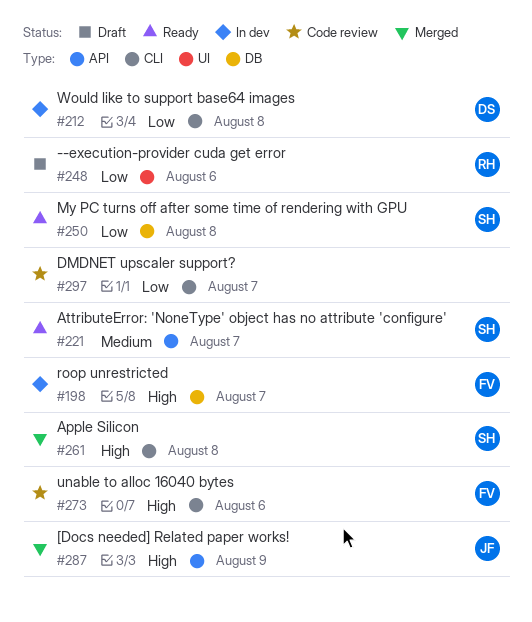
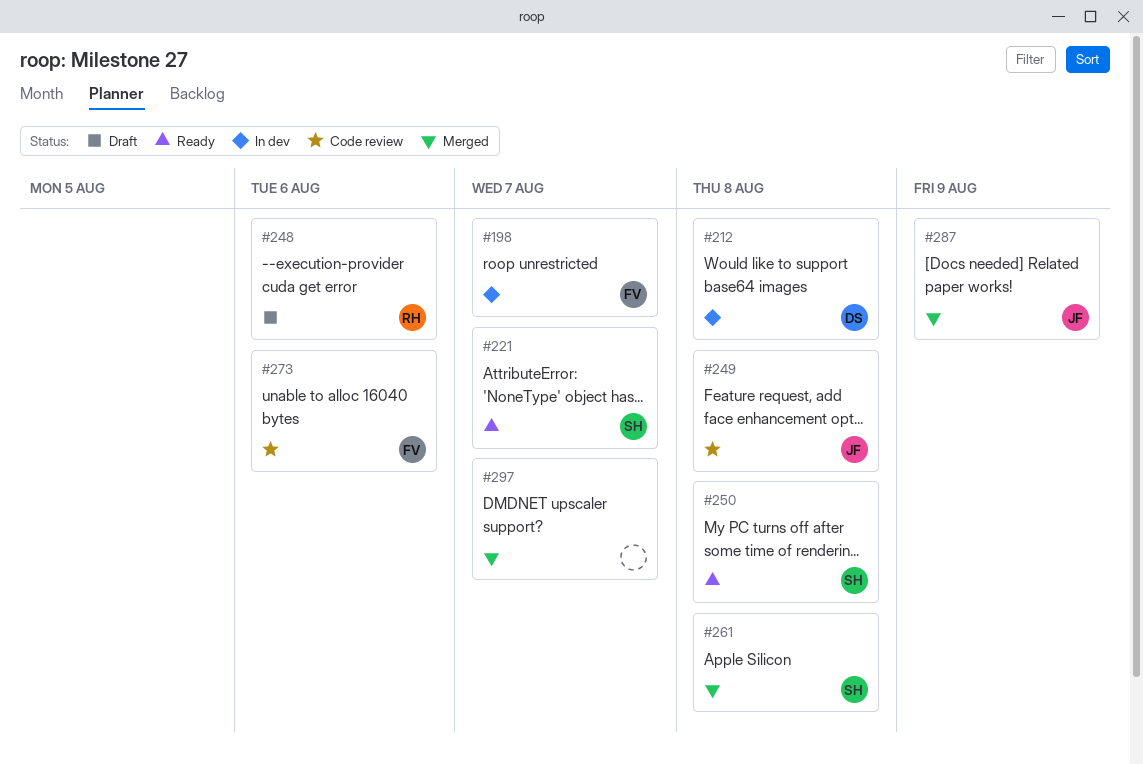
#249: none -> present
#297, status: Code review -> Merged

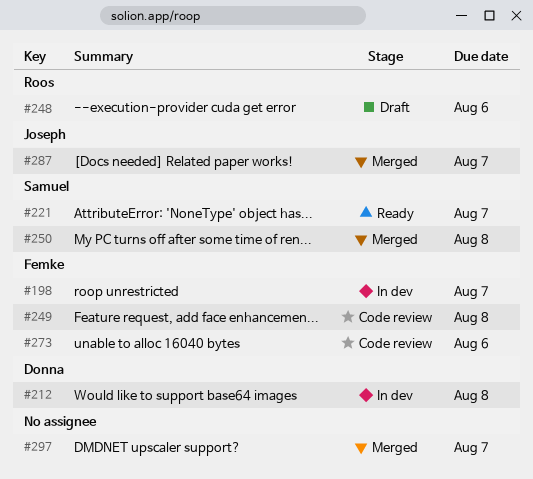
#249, owner: Joseph -> Femke
#250, status: Ready -> Merged
#261: present -> none
#287, due: Aug 9 -> Aug 7

